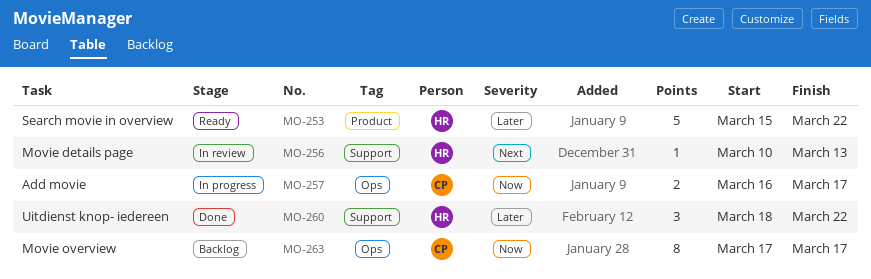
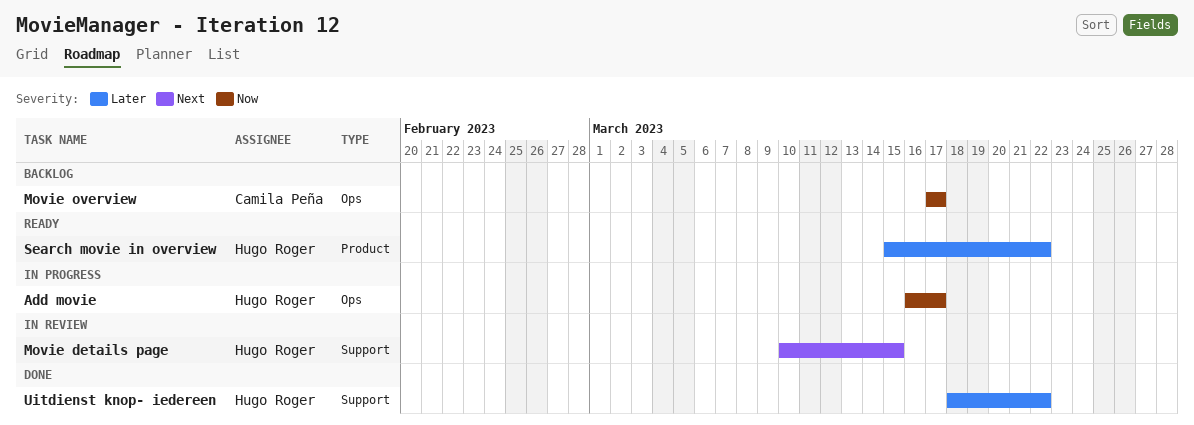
Add movie, owner: Camila Peña -> Hugo Roger
Movie details page, due: Mar 13 -> Mar 15

